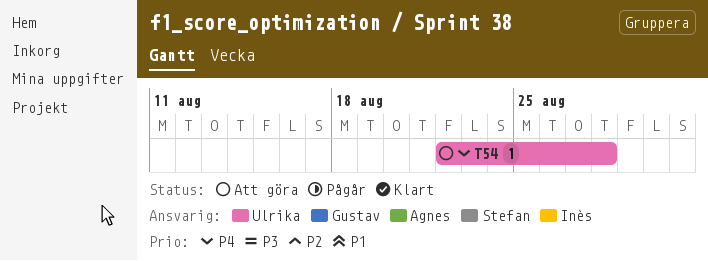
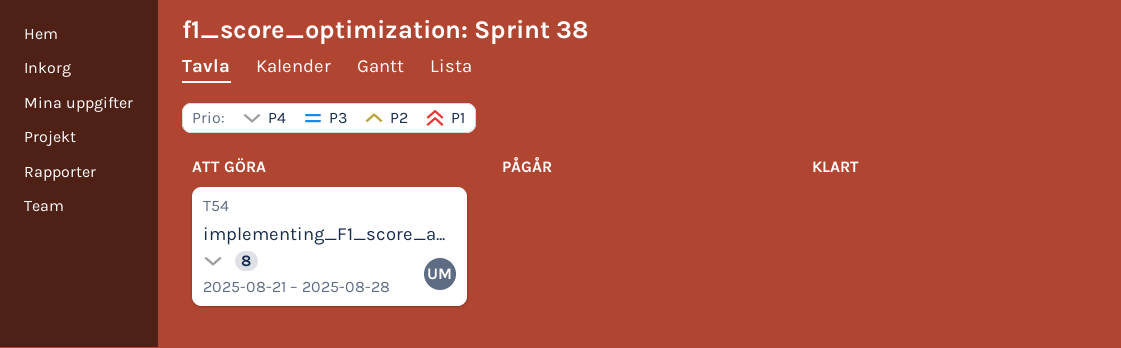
T54, estimate: 1 -> 8
T54, start: Aug 22 -> Aug 21

